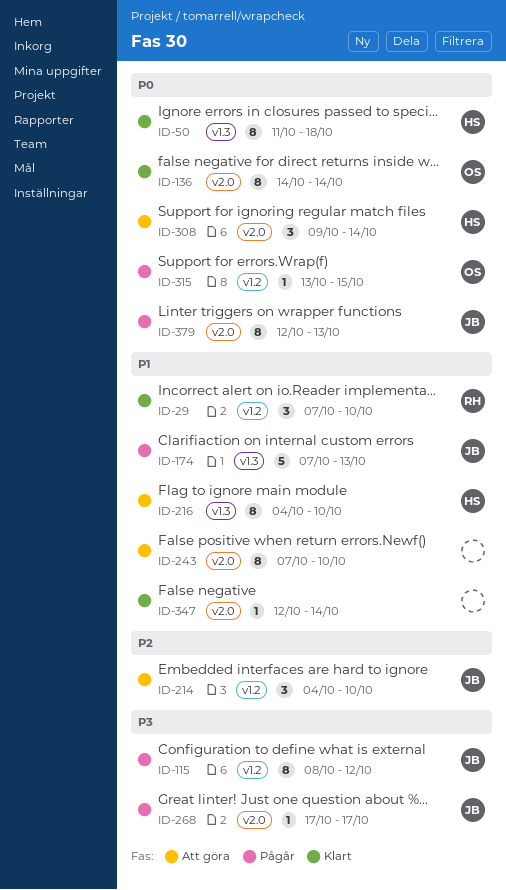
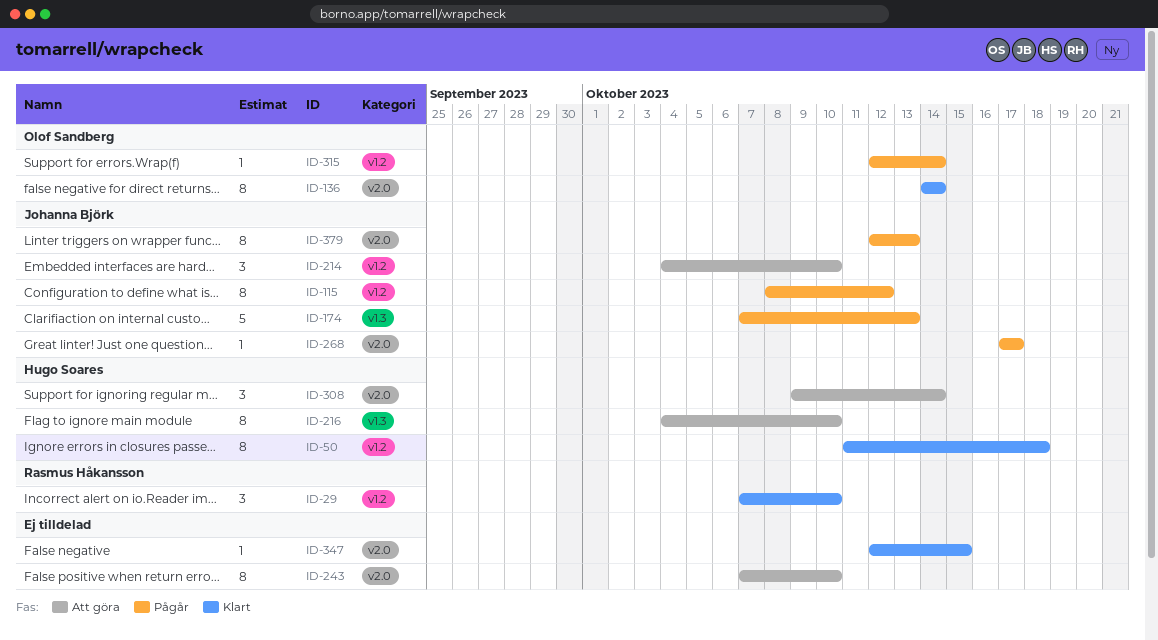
ID-50, label: v1.3 -> v1.2
ID-315, start: Oct 13 -> Oct 12
ID-315, due: Oct 15 -> Oct 14
ID-347, due: Oct 14 -> Oct 15

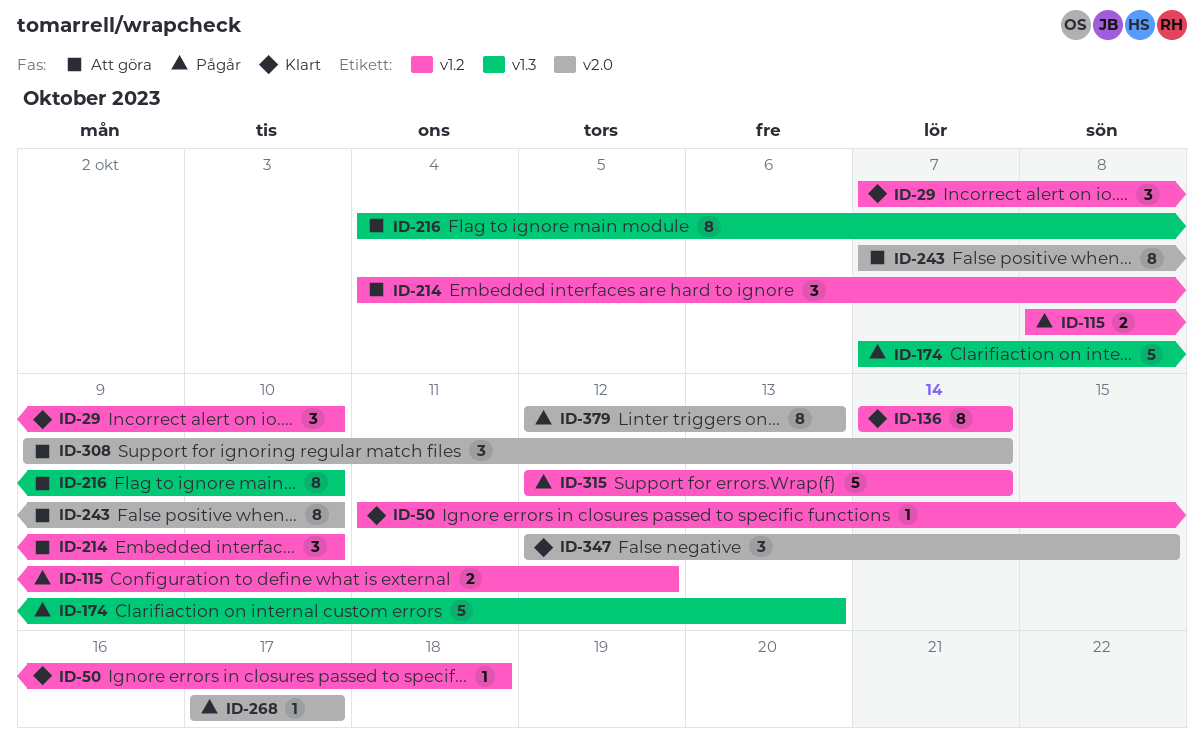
ID-50, estimate: 8 -> 1
ID-115, estimate: 8 -> 2
ID-136, label: v2.0 -> v1.2
ID-315, estimate: 1 -> 5
ID-347, estimate: 1 -> 3

